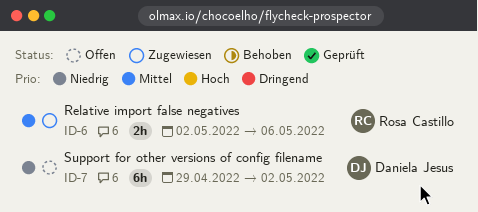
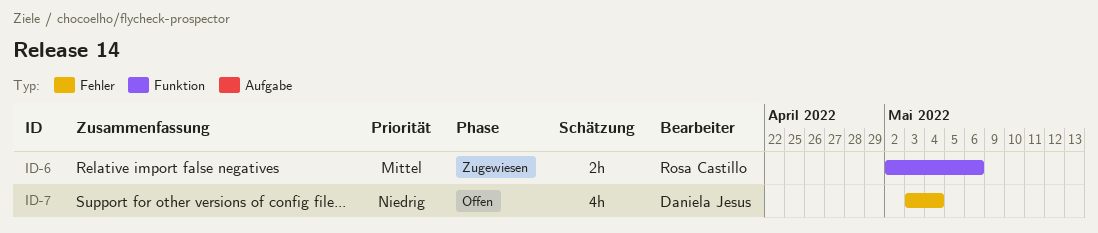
ID-7, estimate: 6h -> 4h
ID-7, start: Apr 29 -> May 3
ID-7, due: May 2 -> May 4

